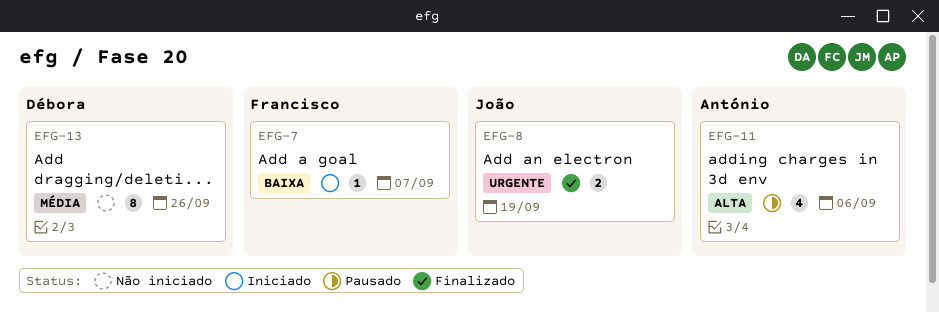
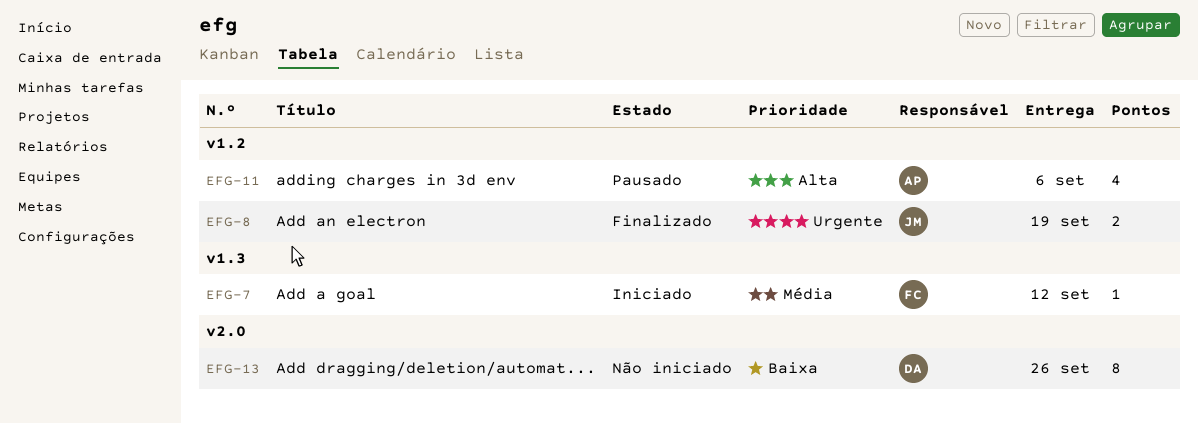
EFG-7, priority: Baixa -> Média
EFG-7, due: Sep 7 -> Sep 12
EFG-13, priority: Média -> Baixa

